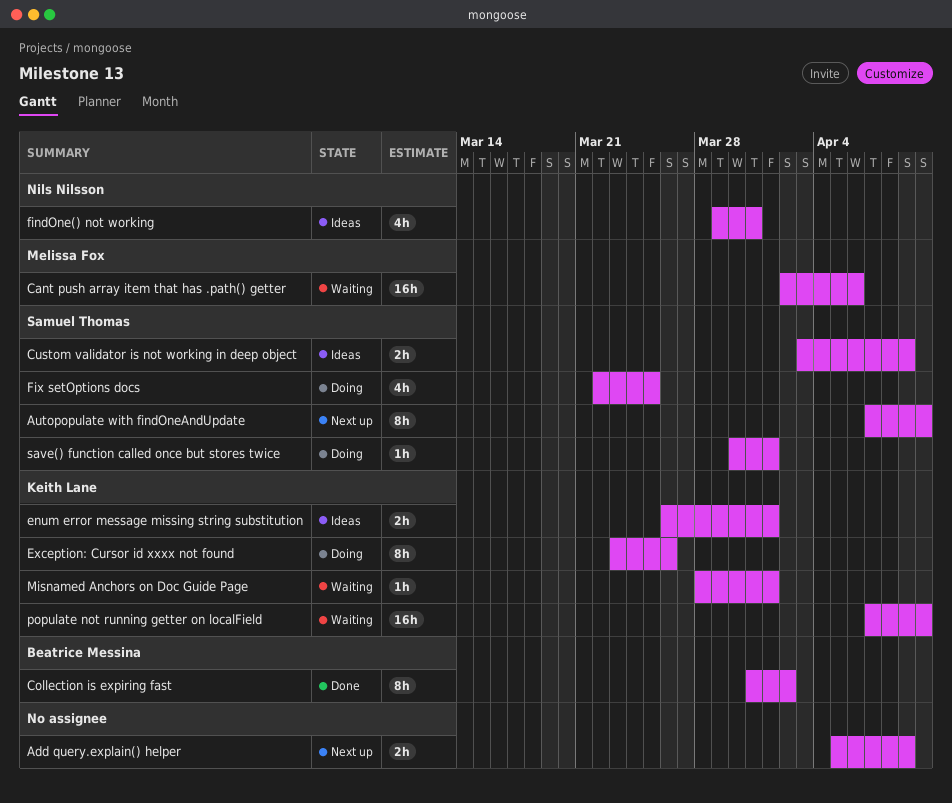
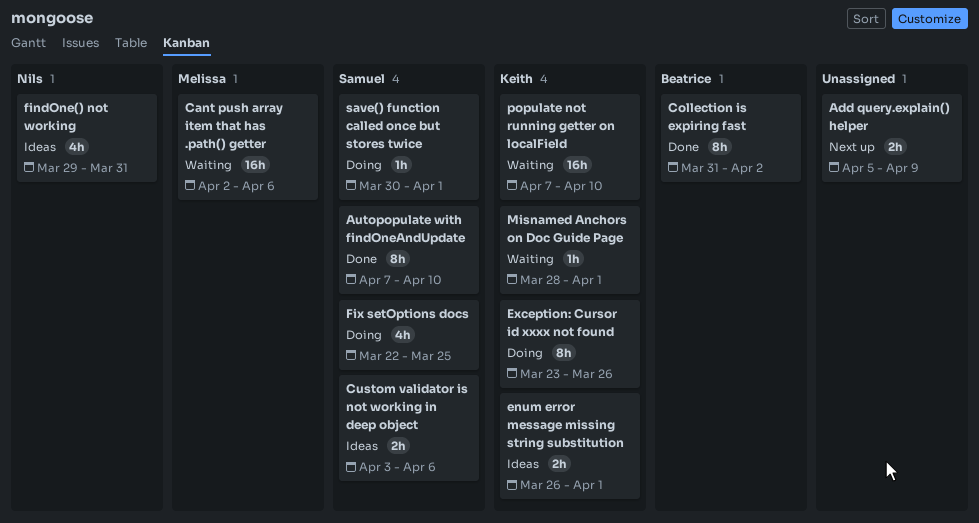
Autopopulate with findOneAndUpdate, status: Next up -> Done
Custom validator is not working in deep object, due: Apr 9 -> Apr 6

